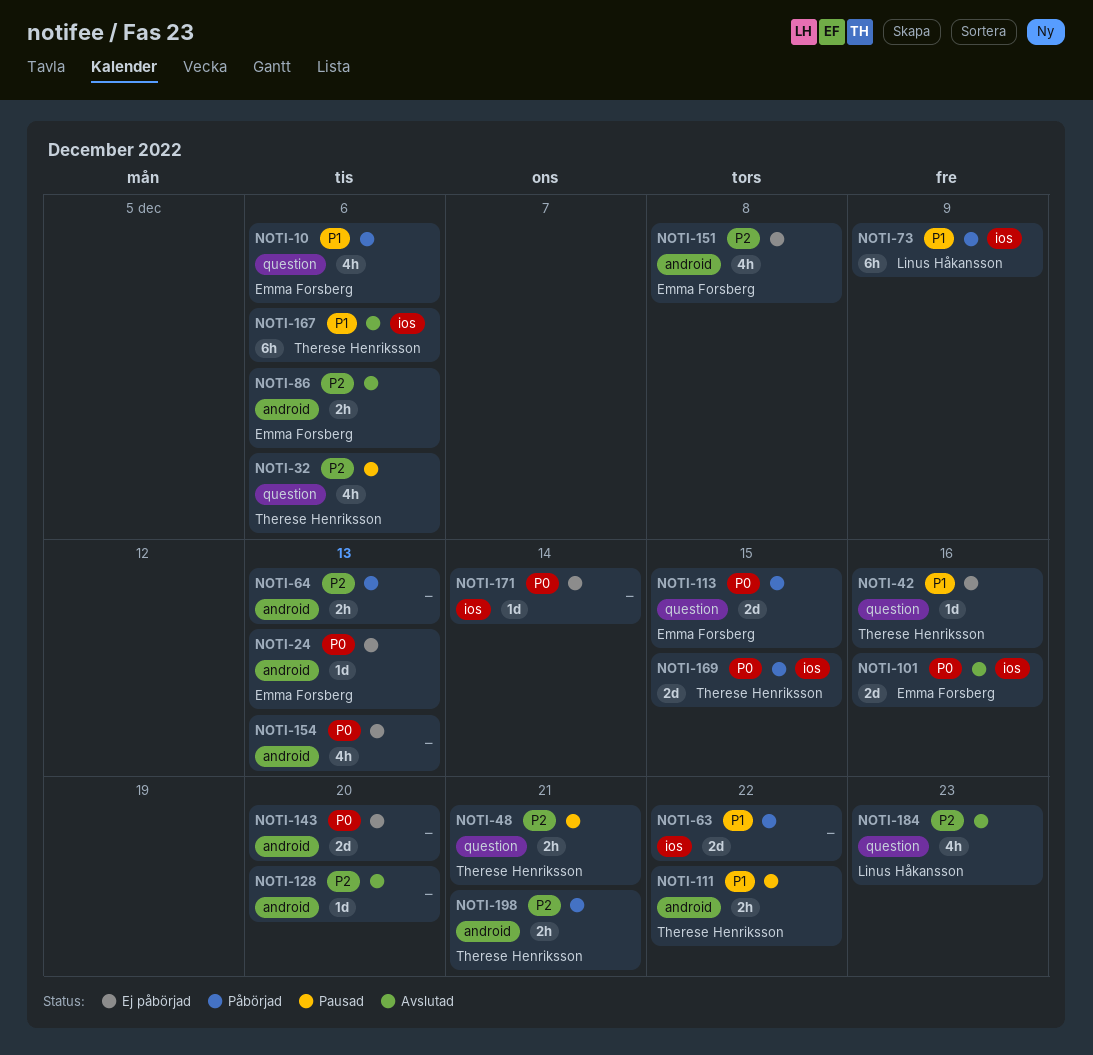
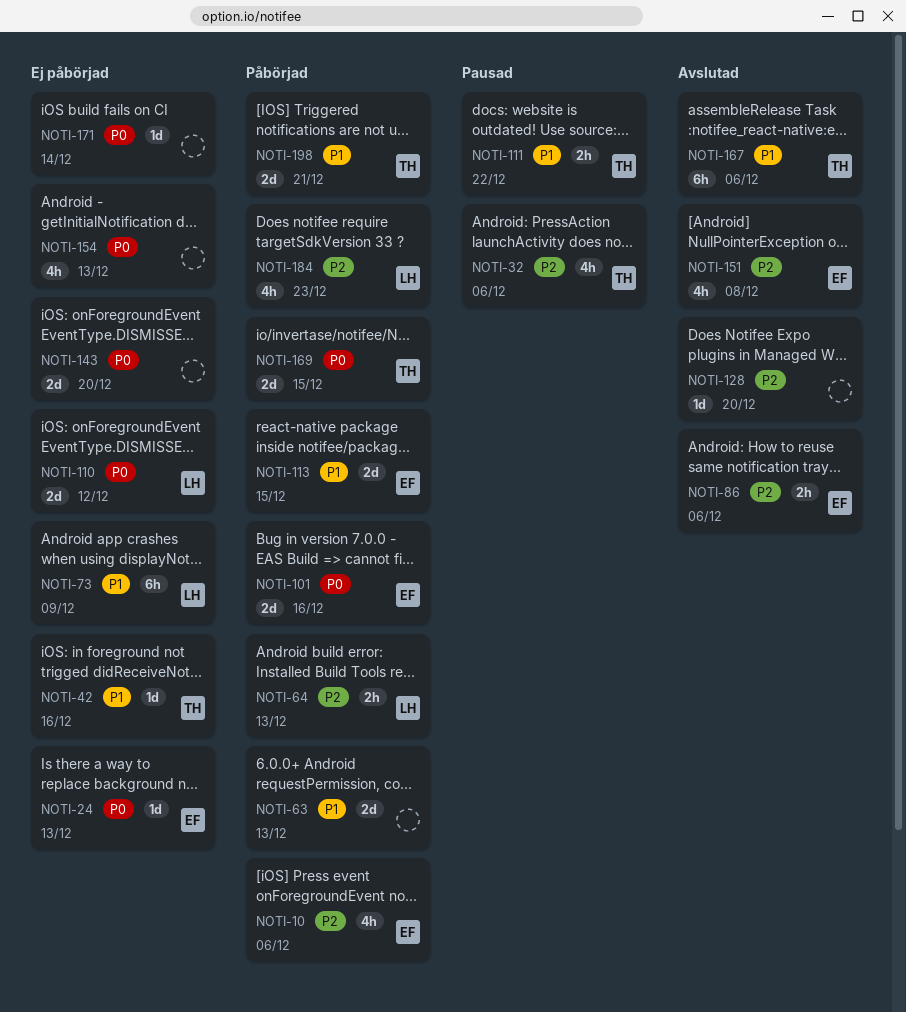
NOTI-10, priority: P1 -> P2
NOTI-48: present -> none
NOTI-63, due: Dec 22 -> Dec 13
NOTI-64, owner: none -> Linus Håkansson
NOTI-73, status: Påbörjad -> Ej påbörjad
NOTI-101, status: Avslutad -> Påbörjad
NOTI-110: none -> present
NOTI-113, priority: P0 -> P1
NOTI-151, status: Ej påbörjad -> Avslutad
NOTI-184, status: Avslutad -> Påbörjad
NOTI-198, priority: P2 -> P1
NOTI-198, estimate: 2h -> 2d

